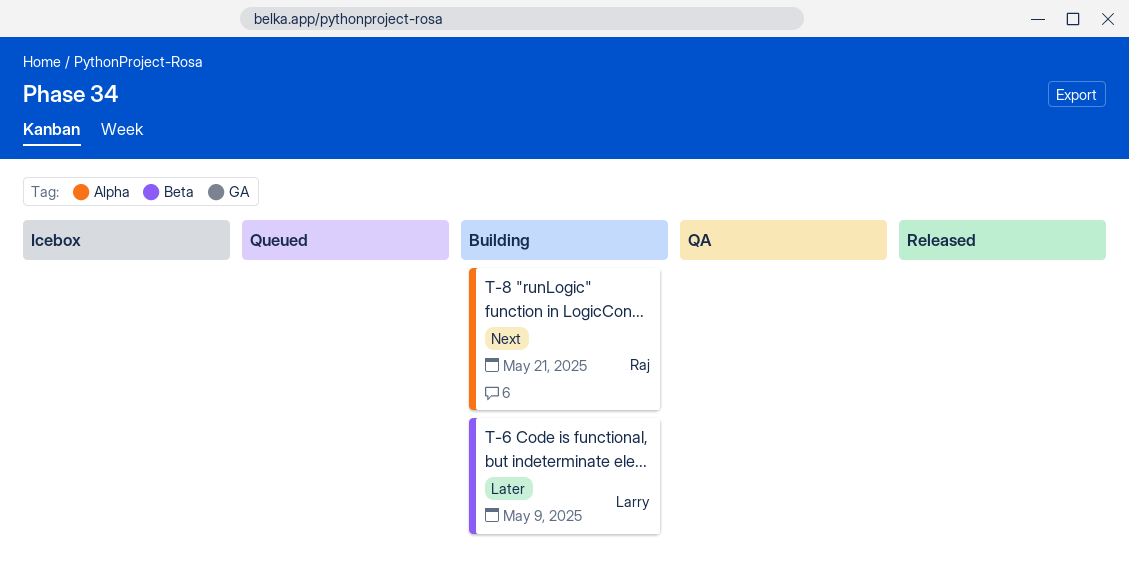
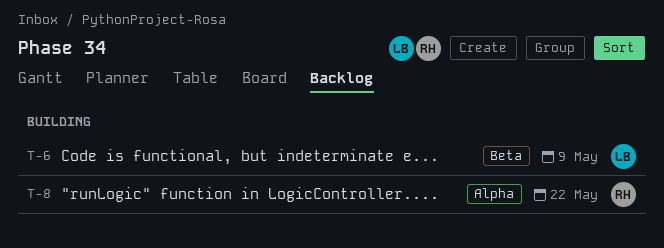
T-8, due: May 21 -> May 22

